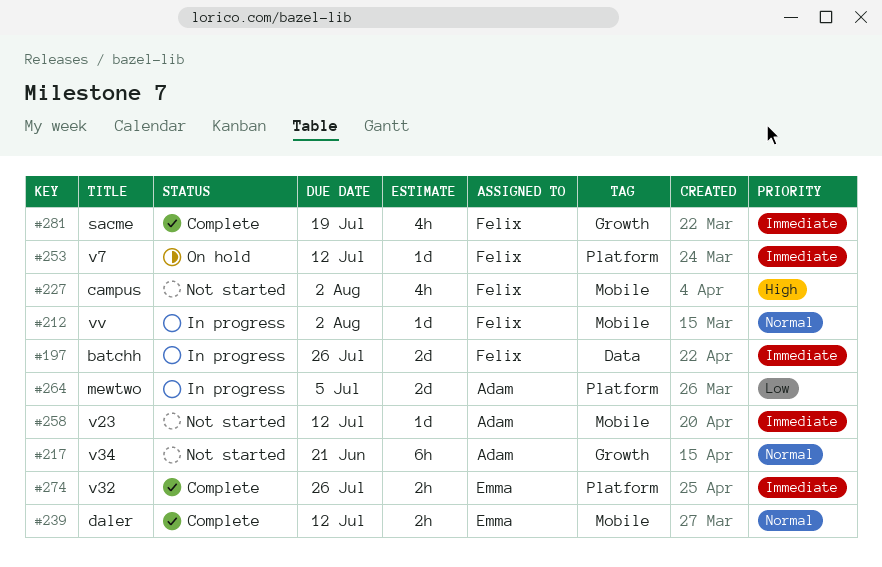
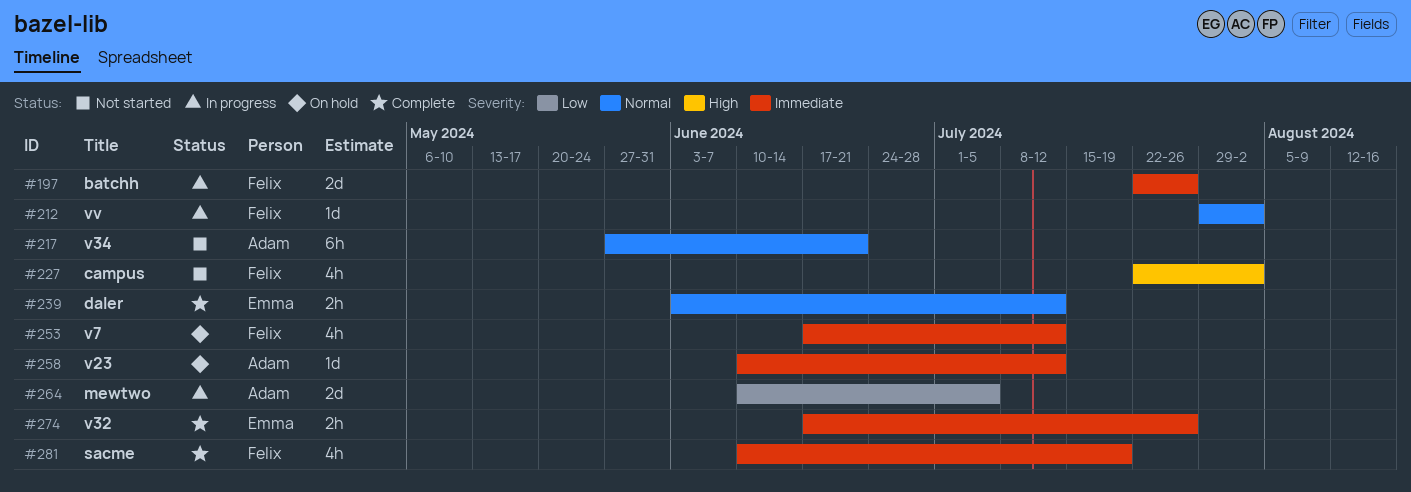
#253, estimate: 1d -> 4h
#258, status: Not started -> On hold

